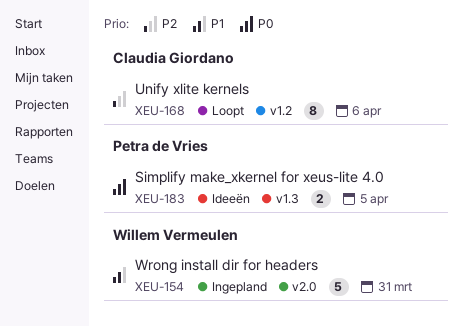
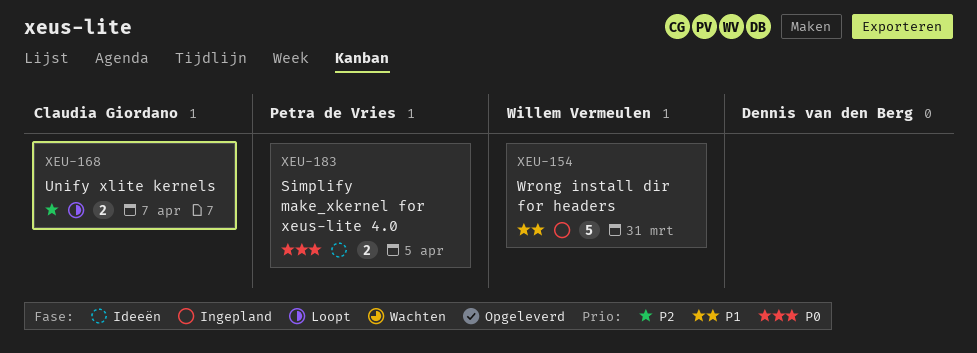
XEU-168, estimate: 8 -> 2
XEU-168, due: Apr 6 -> Apr 7

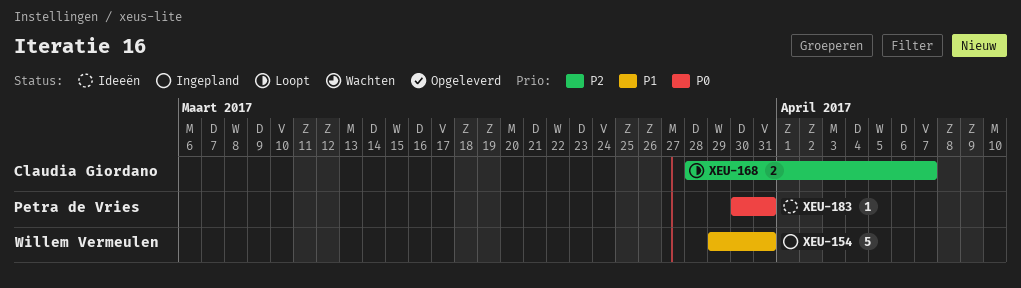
XEU-183, estimate: 2 -> 1
XEU-183, due: Apr 5 -> Mar 31

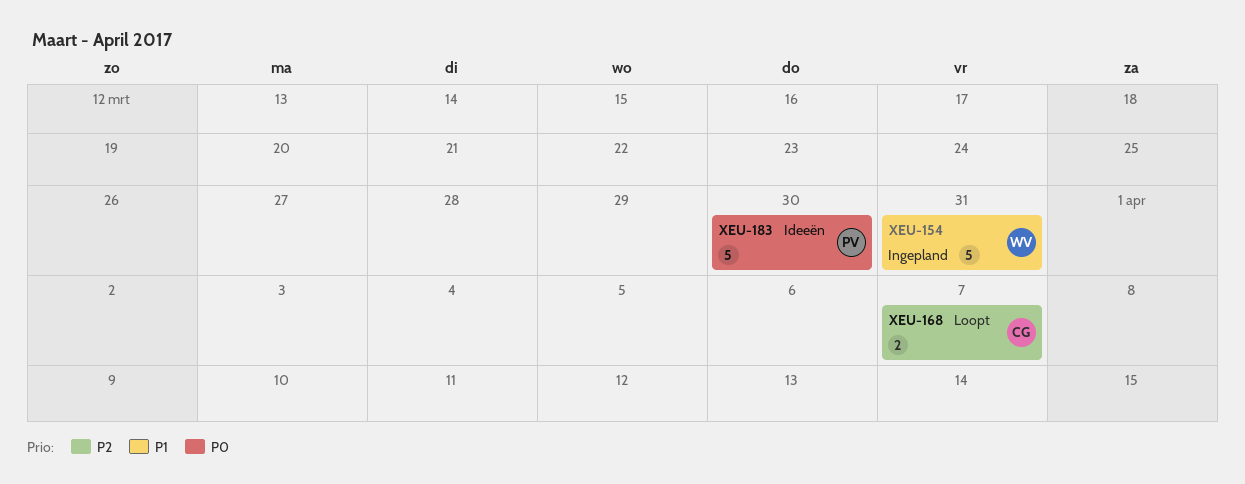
XEU-183, estimate: 1 -> 5
XEU-183, due: Mar 31 -> Mar 30

